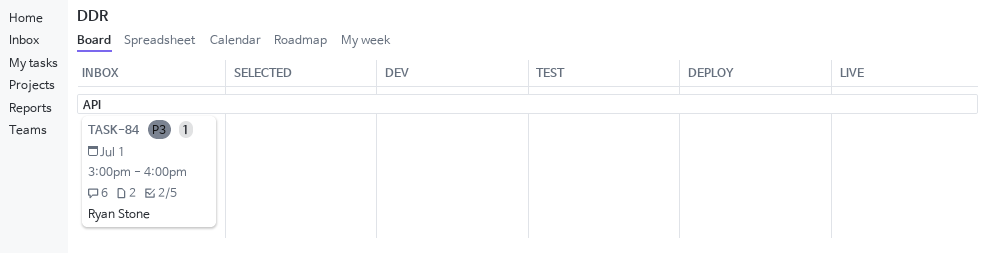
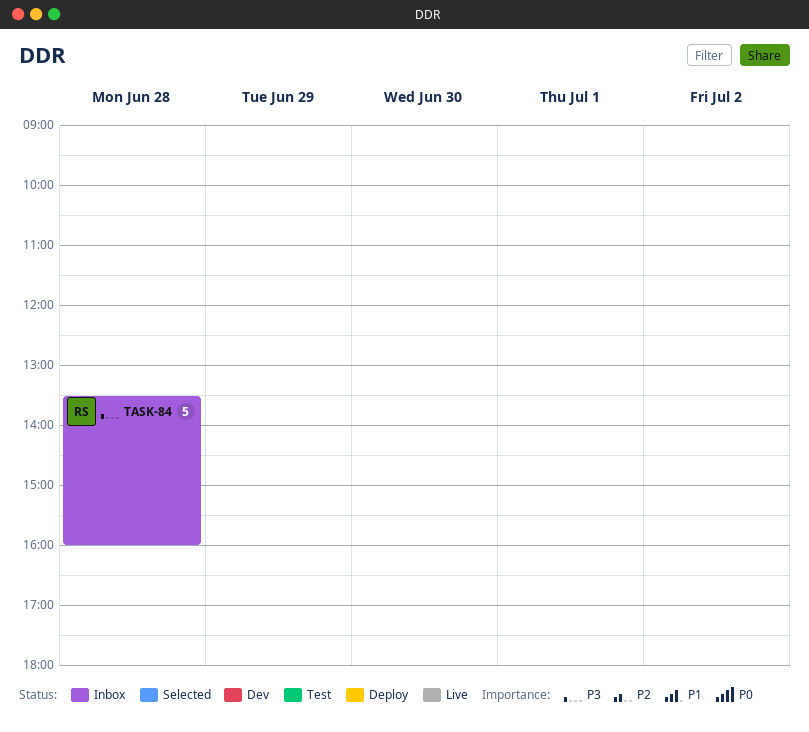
TASK-84, estimate: 1 -> 5
TASK-84, day: Jul 1 -> Jun 28
TASK-84, begins: 15:00 -> 13:30

